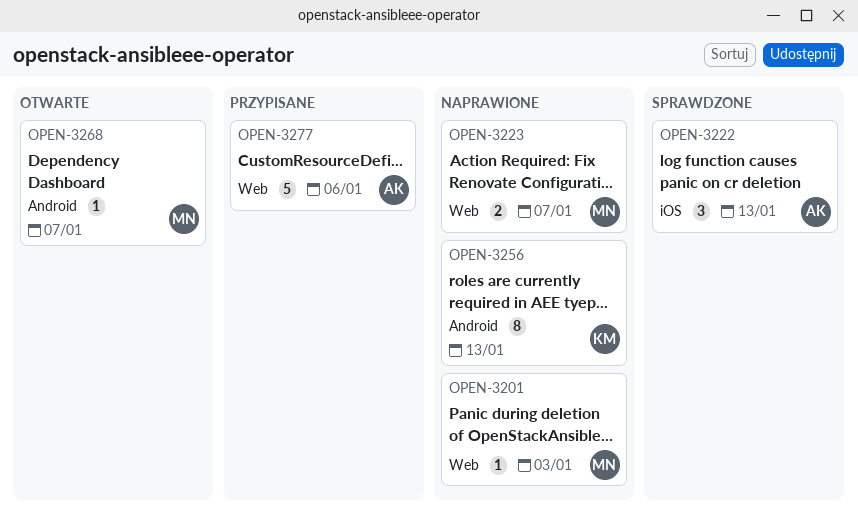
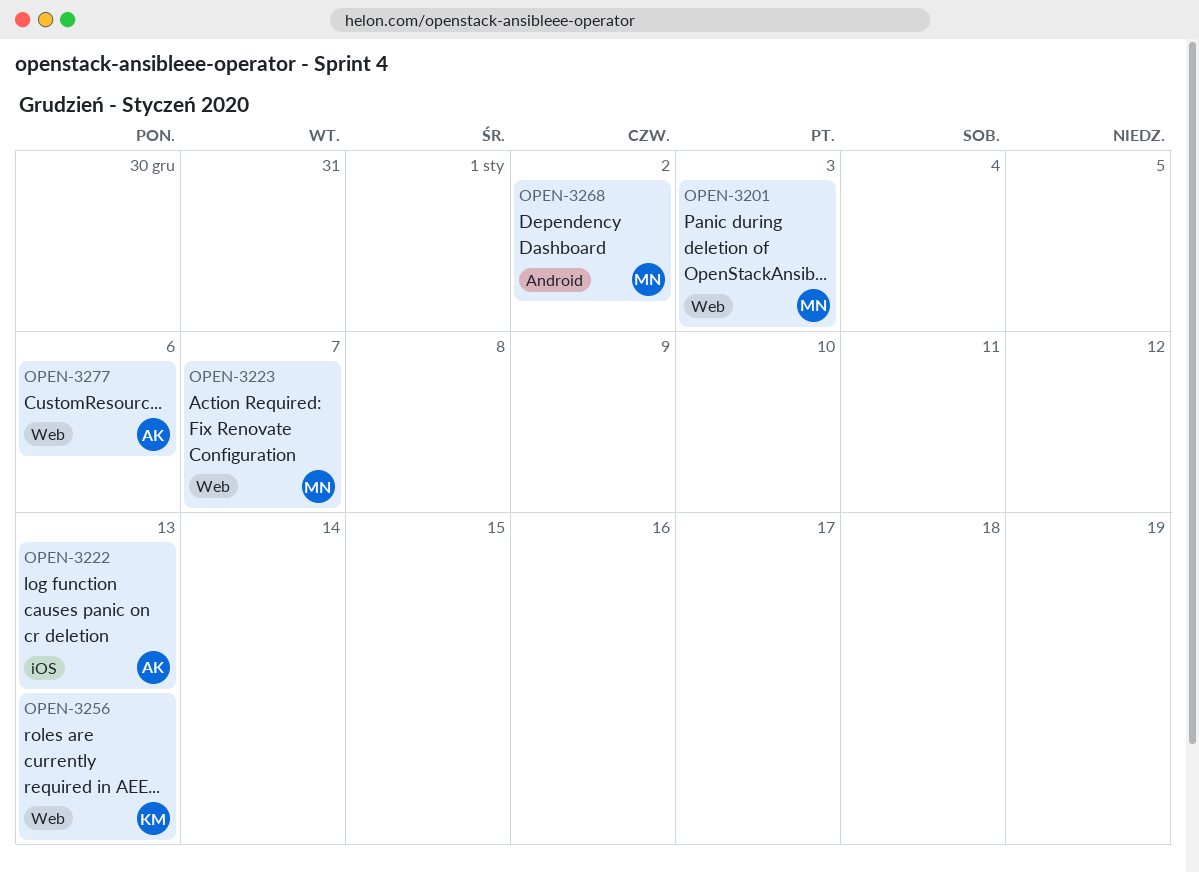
OPEN-3256, label: Android -> Web
OPEN-3268, due: Jan 7 -> Jan 2

